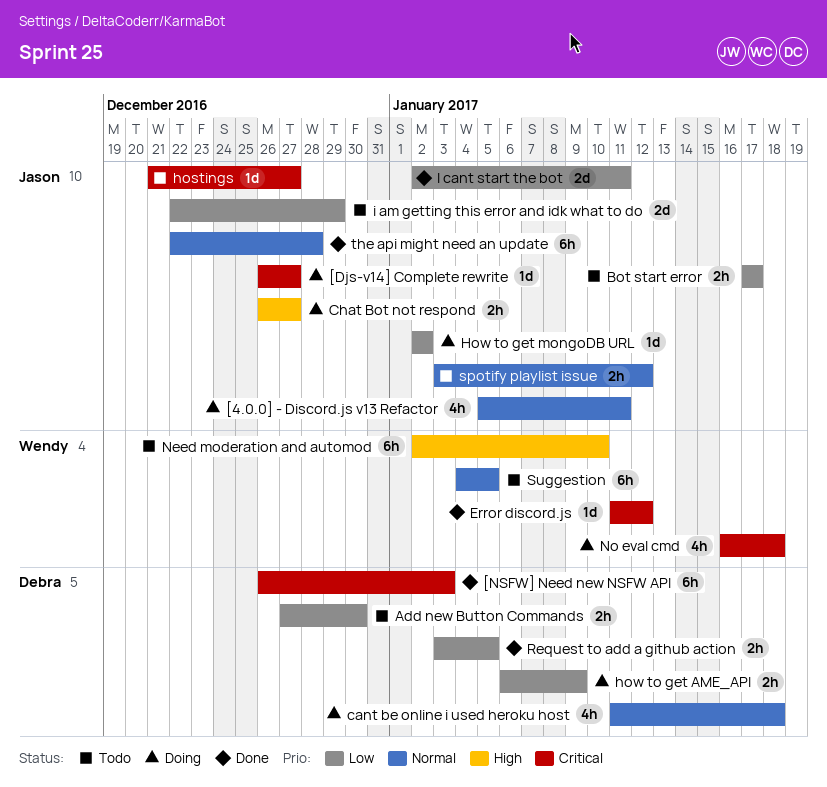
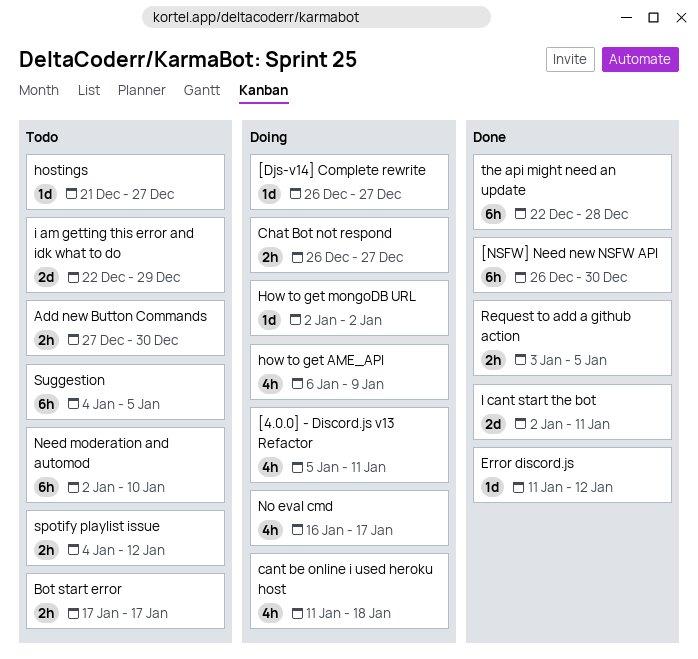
[NSFW] Need new NSFW API, due: Jan 3 -> Dec 30
how to get AME_API, estimate: 2h -> 4h
No eval cmd, due: Jan 18 -> Jan 17
spotify playlist issue, start: Jan 3 -> Jan 4

